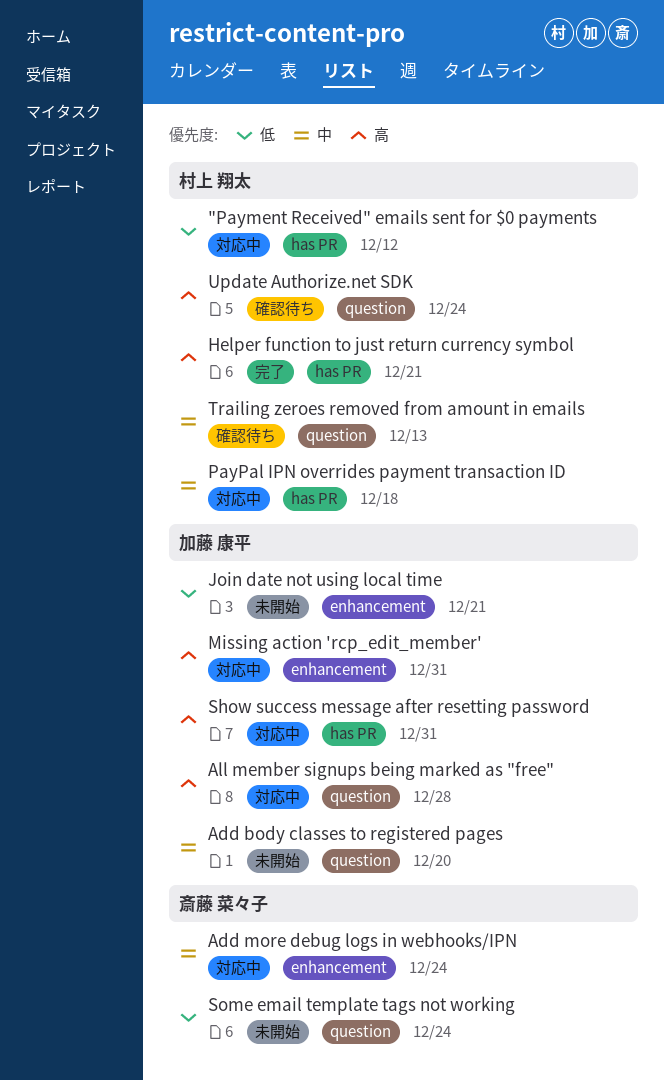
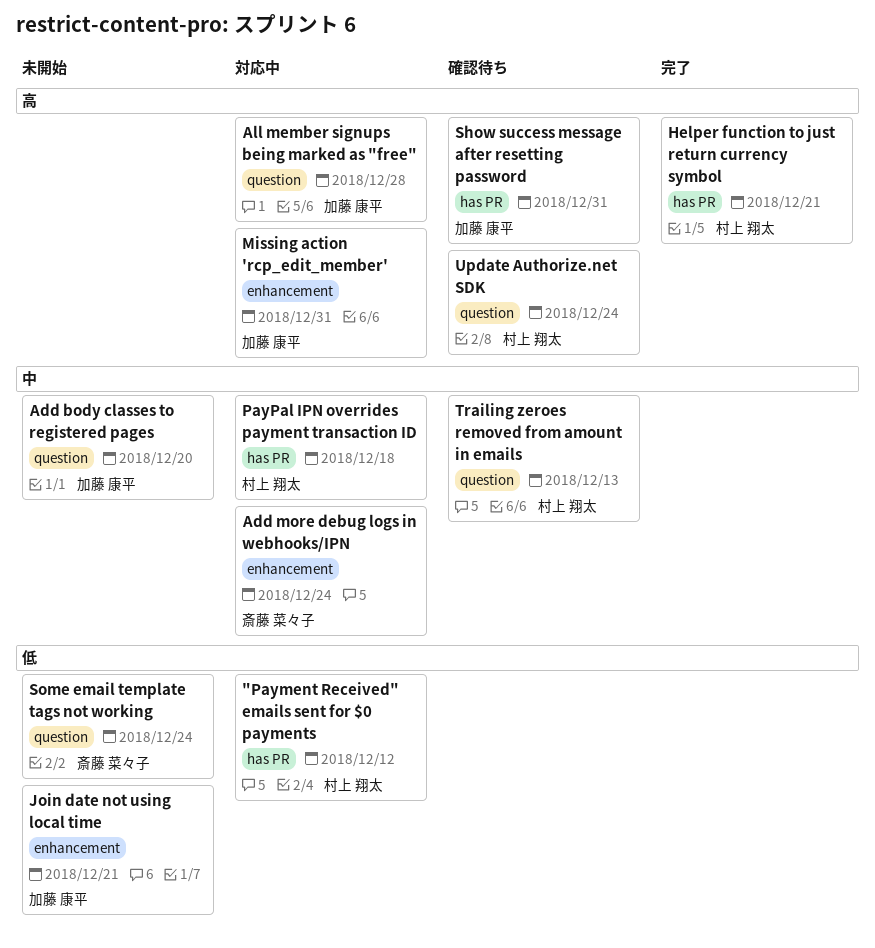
Show success message after resetting password, status: 対応中 -> 確認待ち

